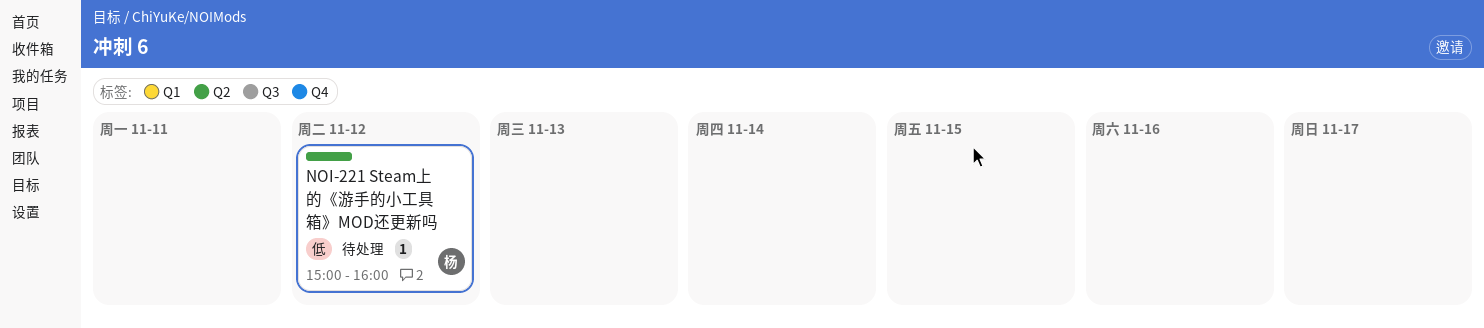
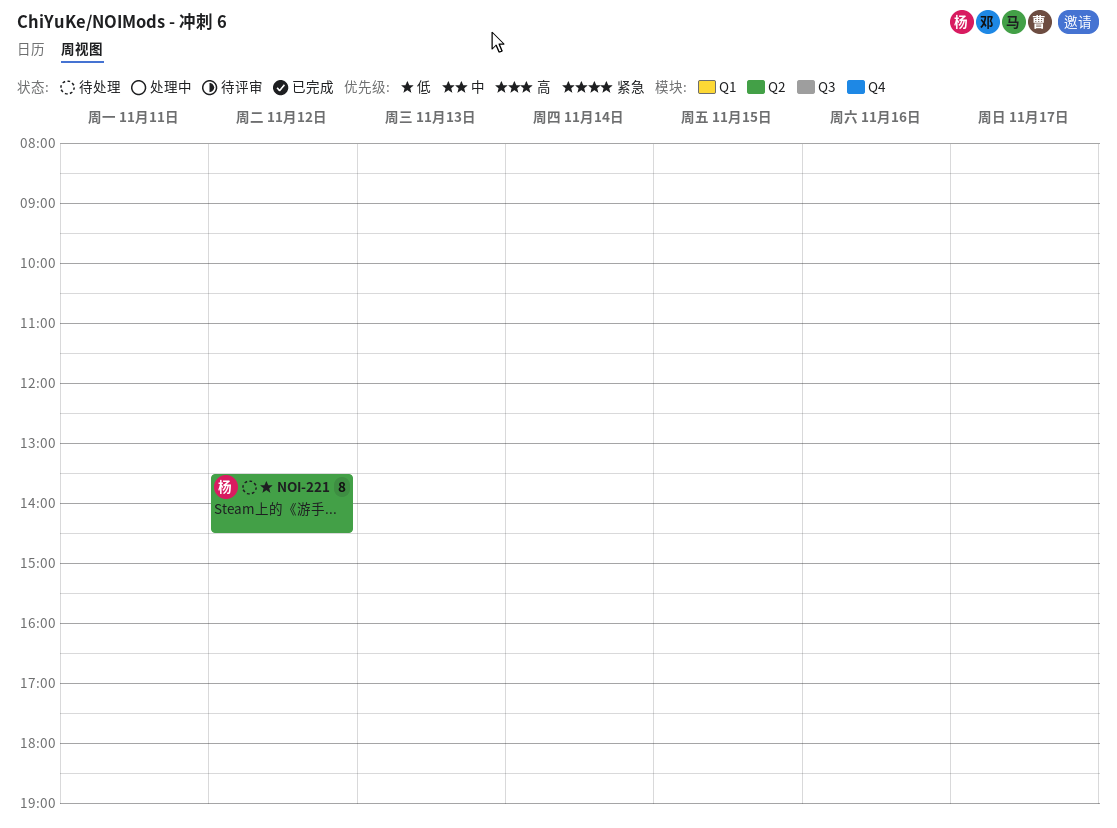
NOI-221, estimate: 1 -> 8
NOI-221, begins: 15:00 -> 13:30
NOI-221, ends: 16:00 -> 14:30

